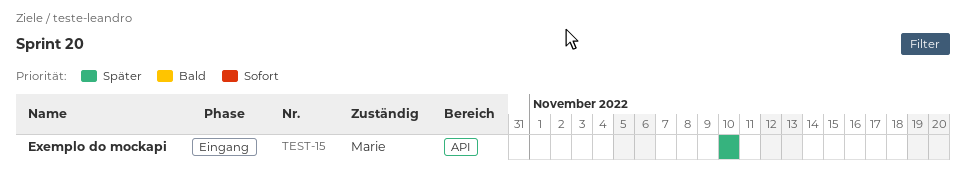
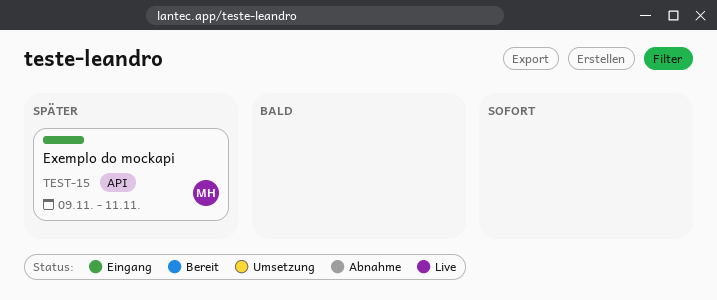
TEST-15, start: Nov 10 -> Nov 9
TEST-15, due: Nov 10 -> Nov 11

